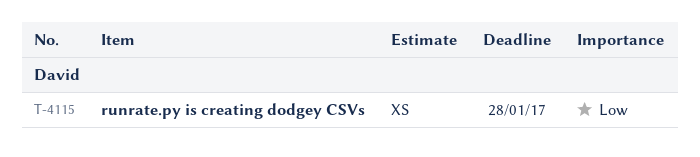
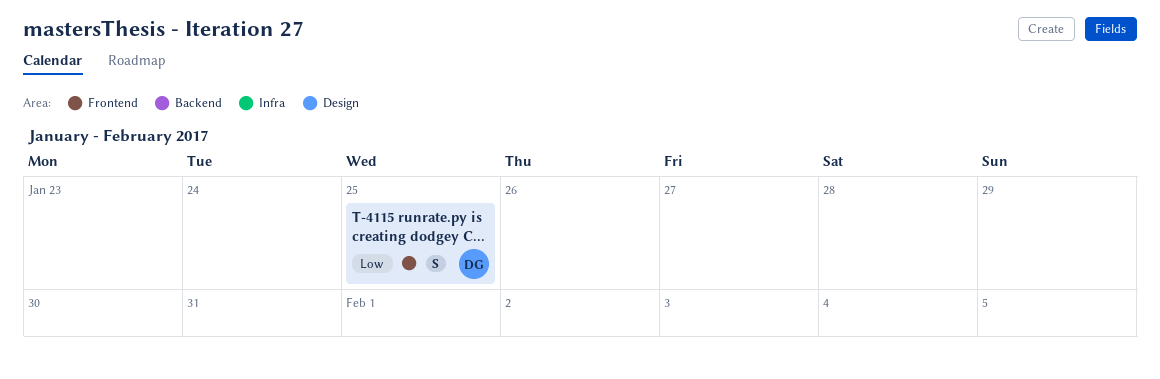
T-4115, estimate: XS -> S
T-4115, due: Jan 28 -> Jan 25

